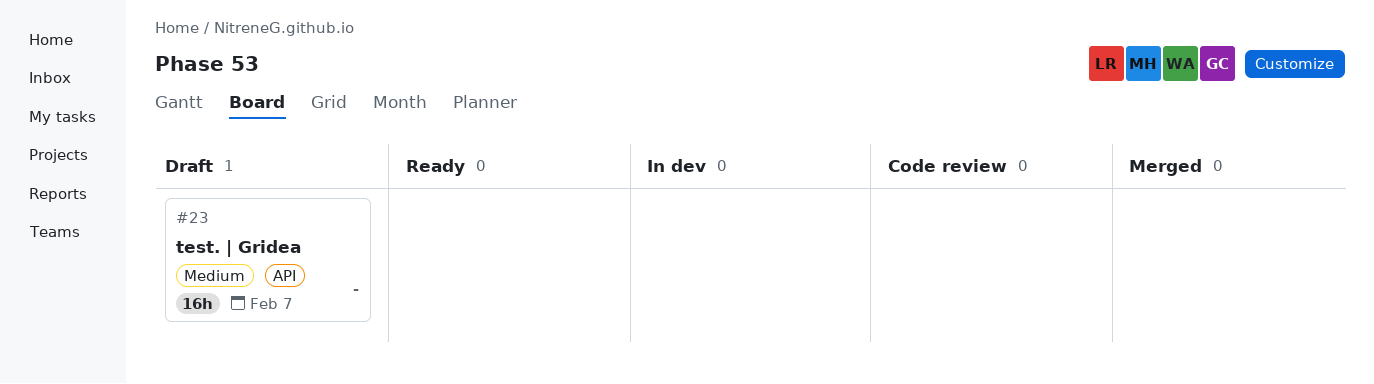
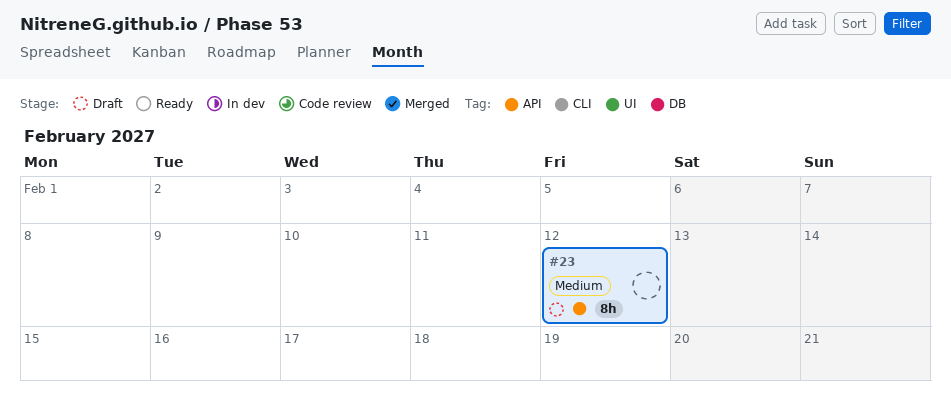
#23, estimate: 16h -> 8h
#23, due: Feb 7 -> Feb 12

